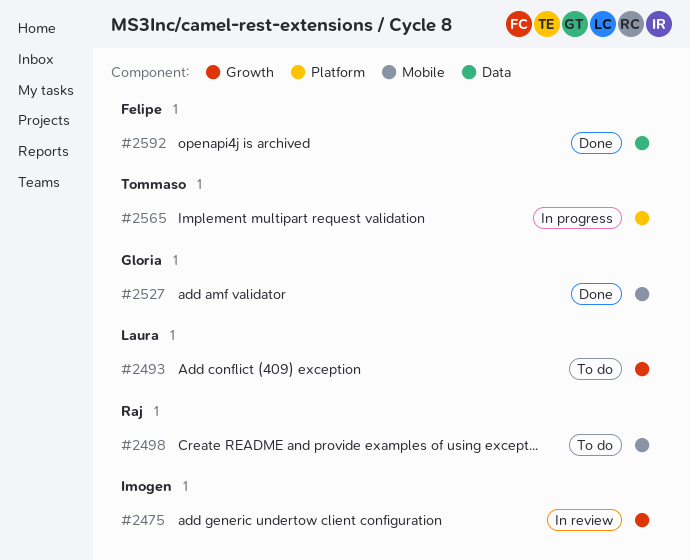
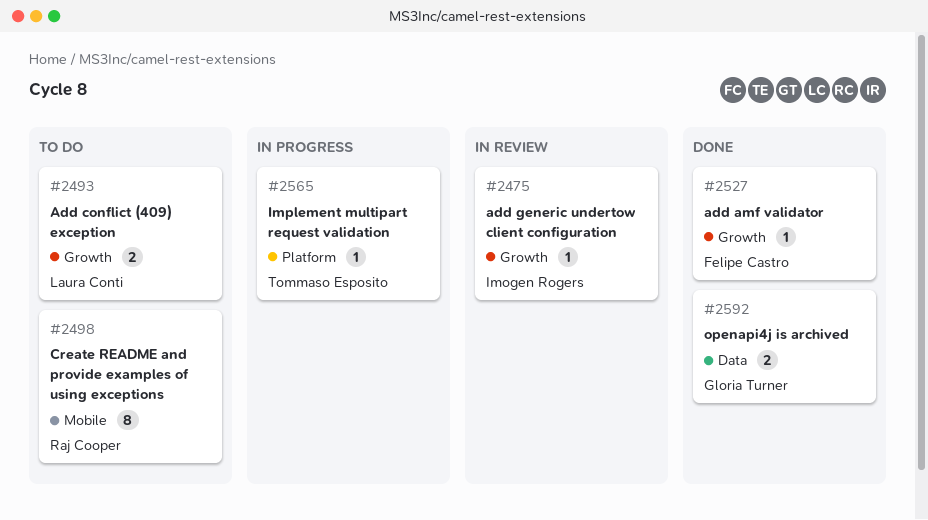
#2527, owner: Gloria Turner -> Felipe Castro
#2527, label: Mobile -> Growth
#2592, owner: Felipe Castro -> Gloria Turner

